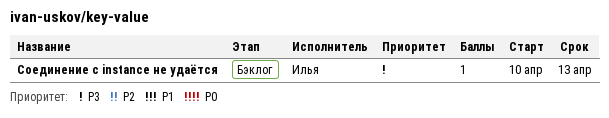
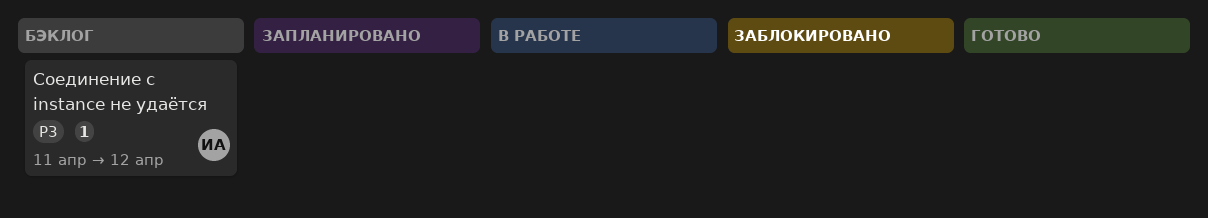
Соединение с instance не удаётся, start: Apr 10 -> Apr 11
Соединение с instance не удаётся, due: Apr 13 -> Apr 12

